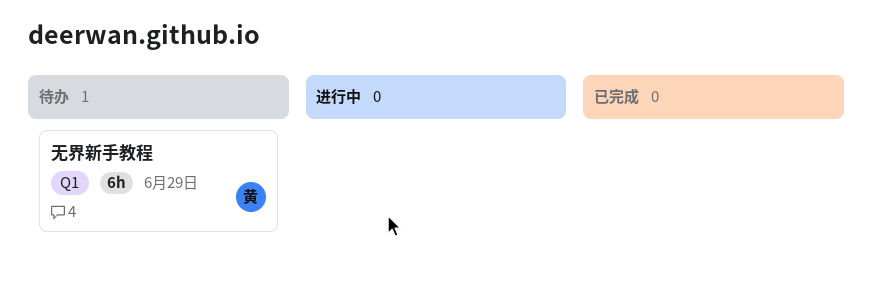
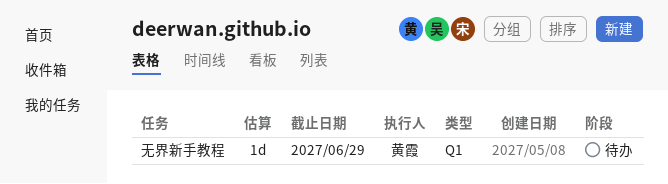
无界新手教程, estimate: 6h -> 1d

